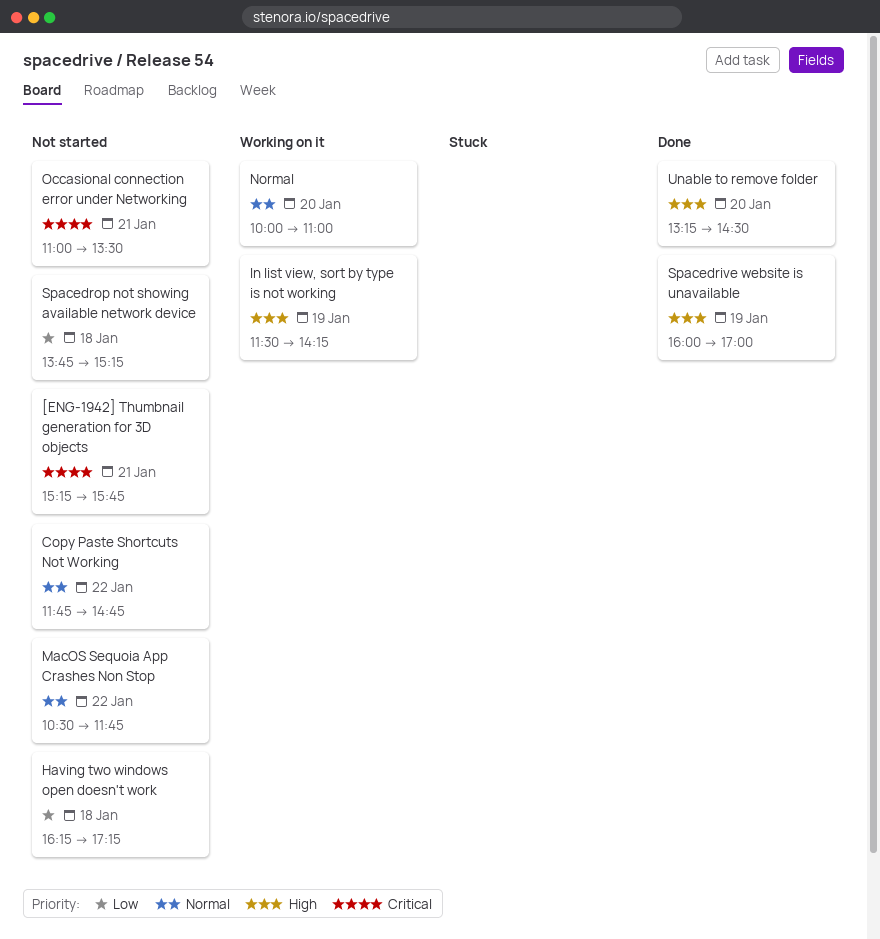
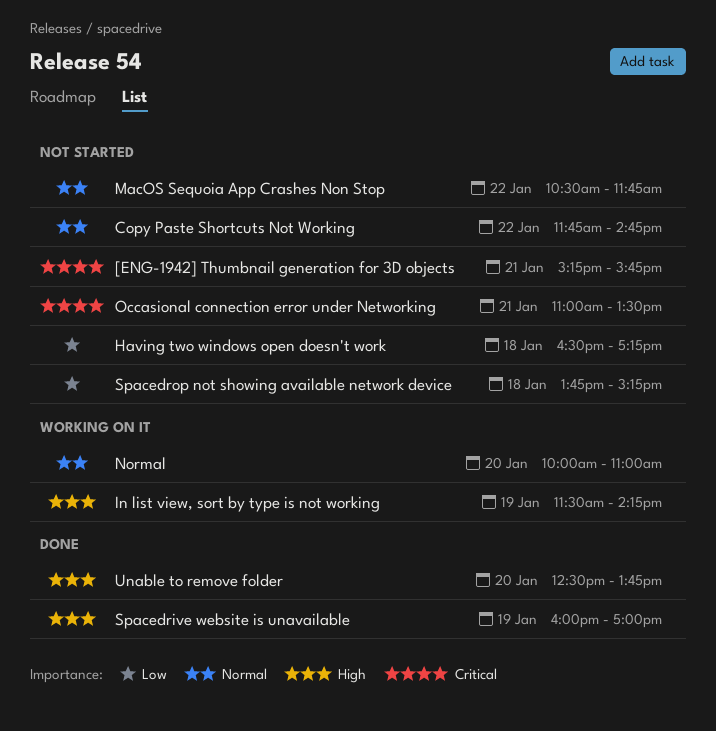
Having two windows open doesn't work, begins: 16:15 -> 16:30
Unable to remove folder, begins: 13:15 -> 12:30
Unable to remove folder, ends: 14:30 -> 13:45

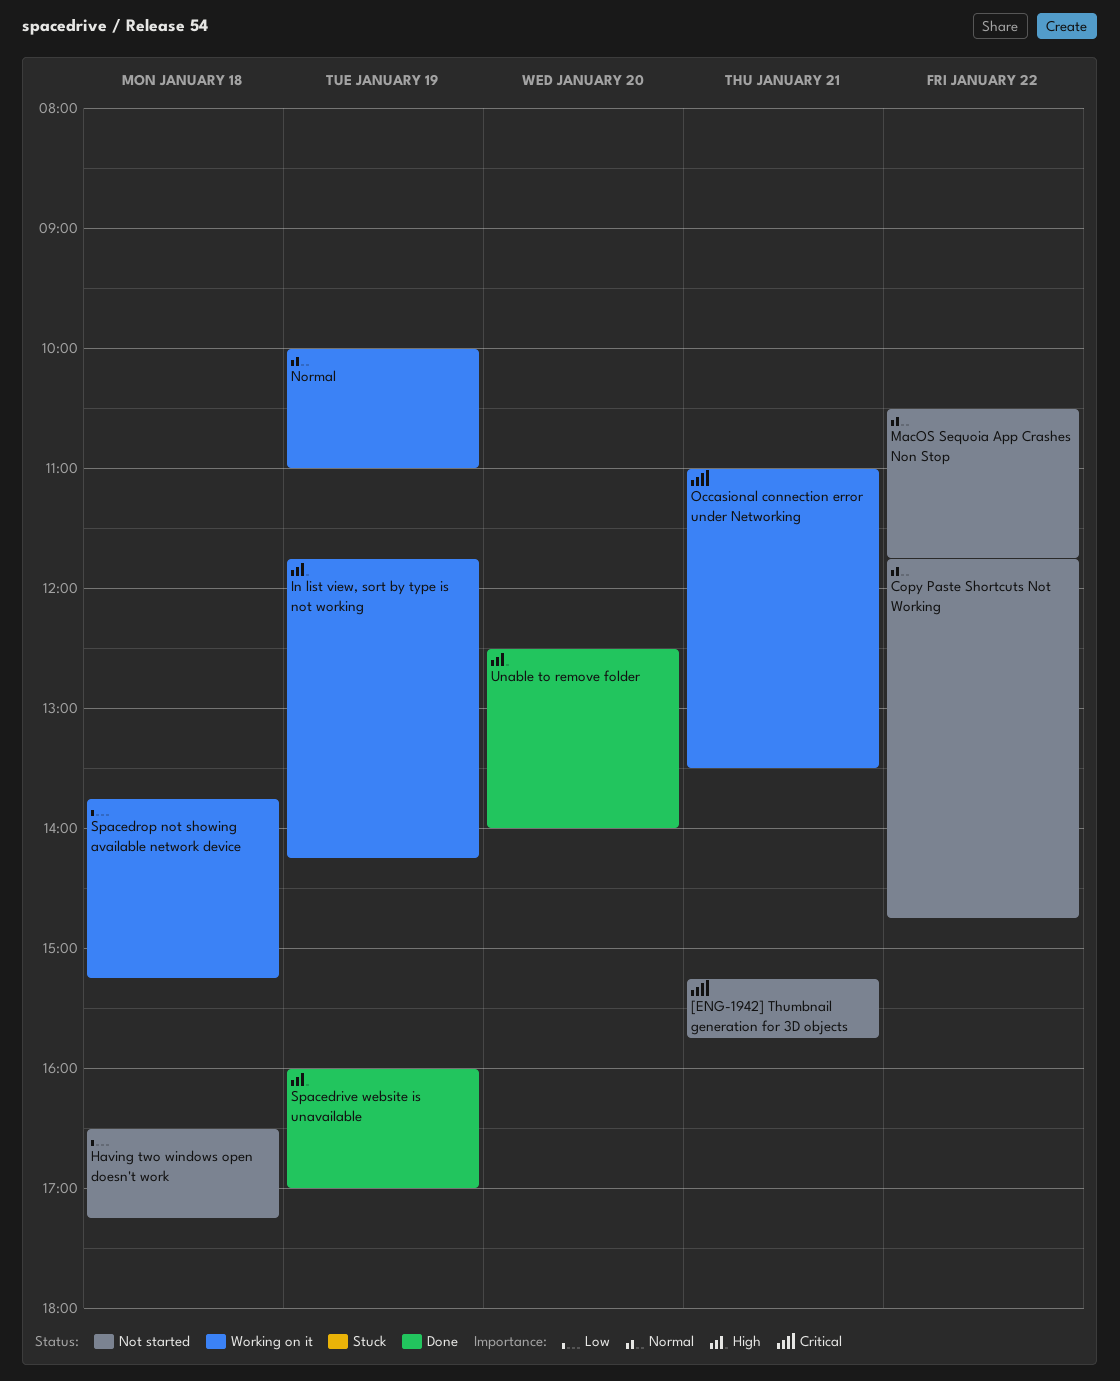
In list view, sort by type is not working, begins: 11:30 -> 11:45
Normal, day: Jan 20 -> Jan 19
Occasional connection error under Networking, status: Not started -> Working on it
Spacedrop not showing available network device, status: Not started -> Working on it
Unable to remove folder, ends: 13:45 -> 14:00

